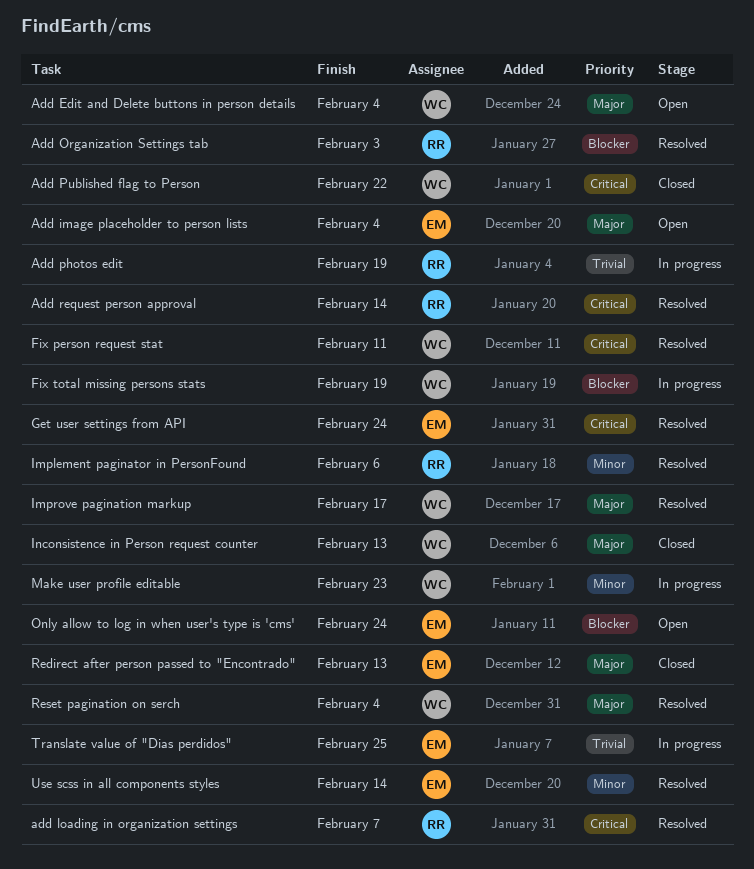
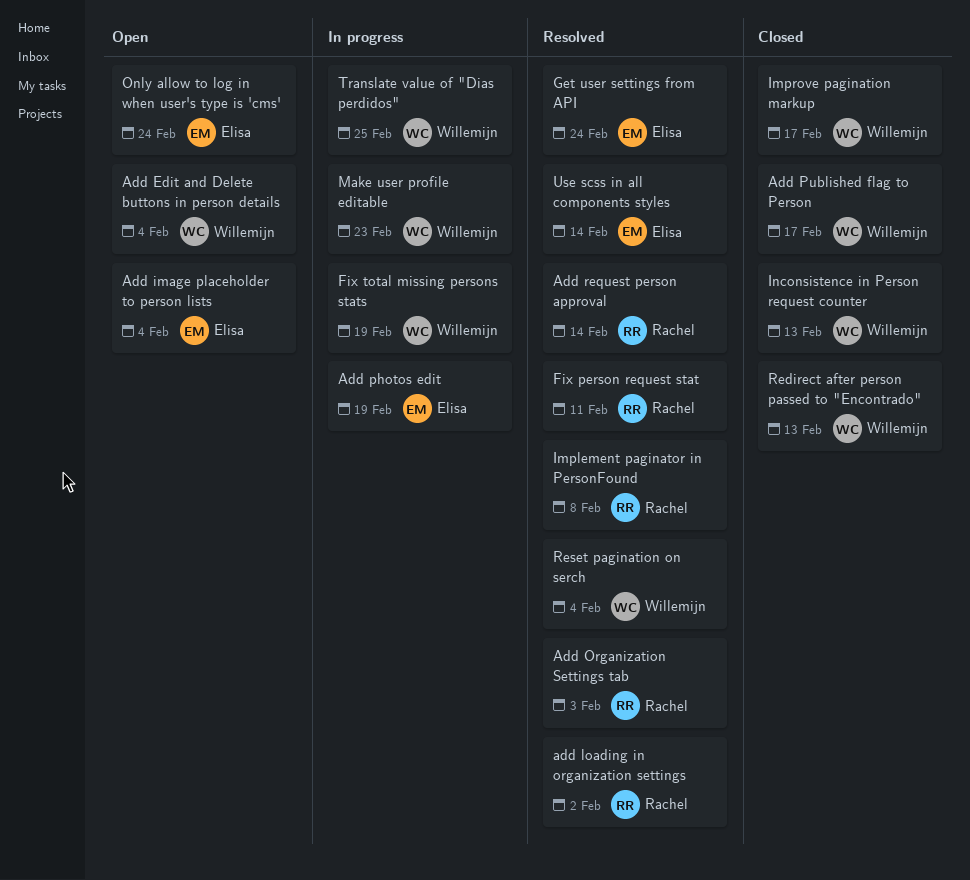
add loading in organization settings, due: Feb 7 -> Feb 2
Add photos edit, owner: Rachel -> Elisa
Add Published flag to Person, due: Feb 22 -> Feb 17
Fix person request stat, owner: Willemijn -> Rachel
Implement paginator in PersonFound, due: Feb 6 -> Feb 8
Improve pagination markup, status: Resolved -> Closed
Redirect after person passed to "Encontrado", owner: Elisa -> Willemijn
Translate value of "Dias perdidos", owner: Elisa -> Willemijn

